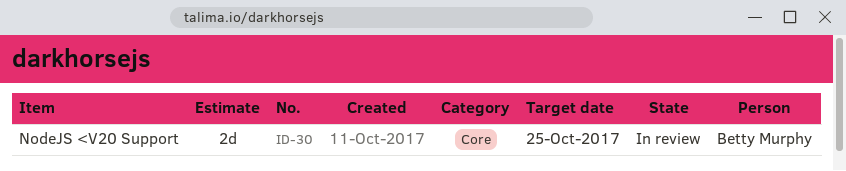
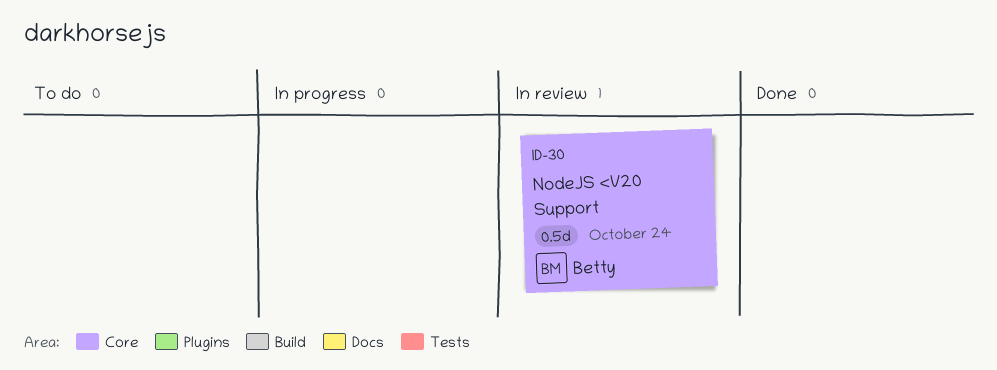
ID-30, estimate: 2d -> 0.5d
ID-30, due: Oct 25 -> Oct 24

